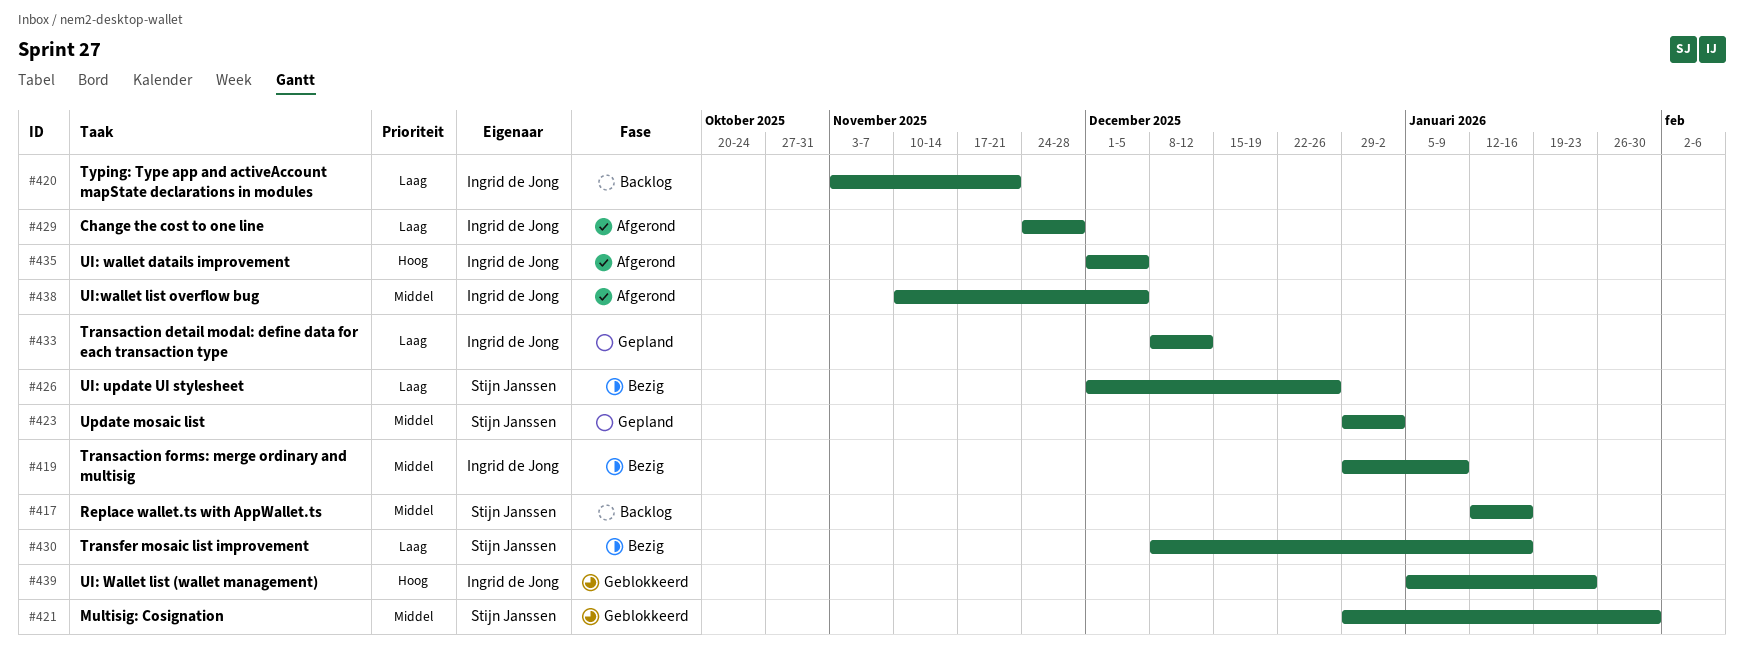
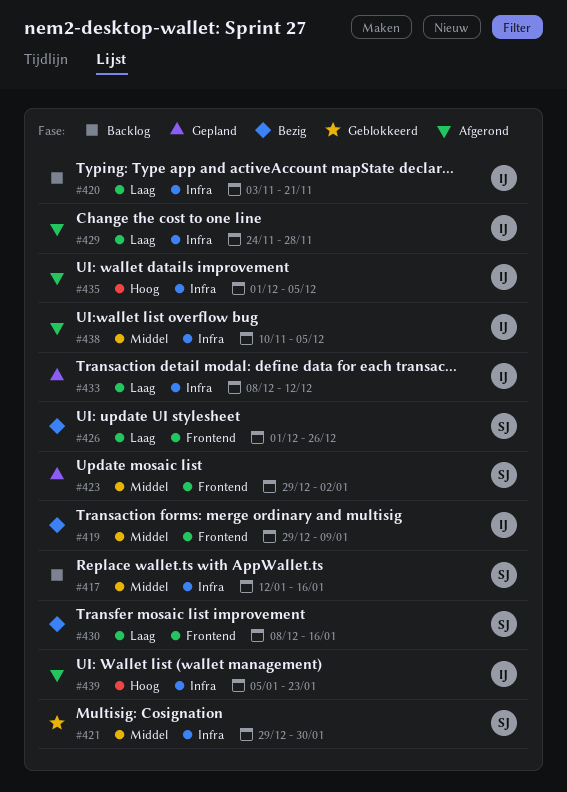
#439, status: Geblokkeerd -> Afgerond

